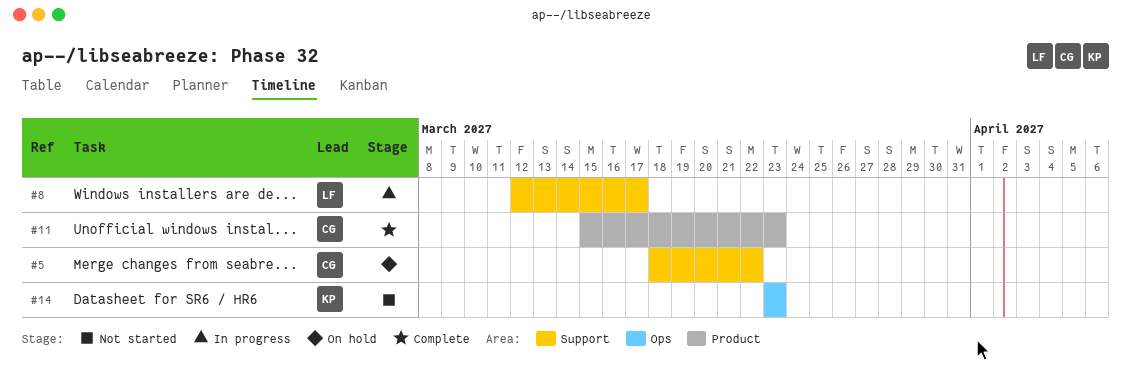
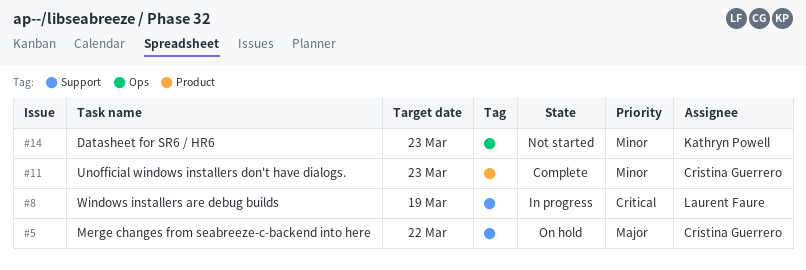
#8, due: Mar 17 -> Mar 19

